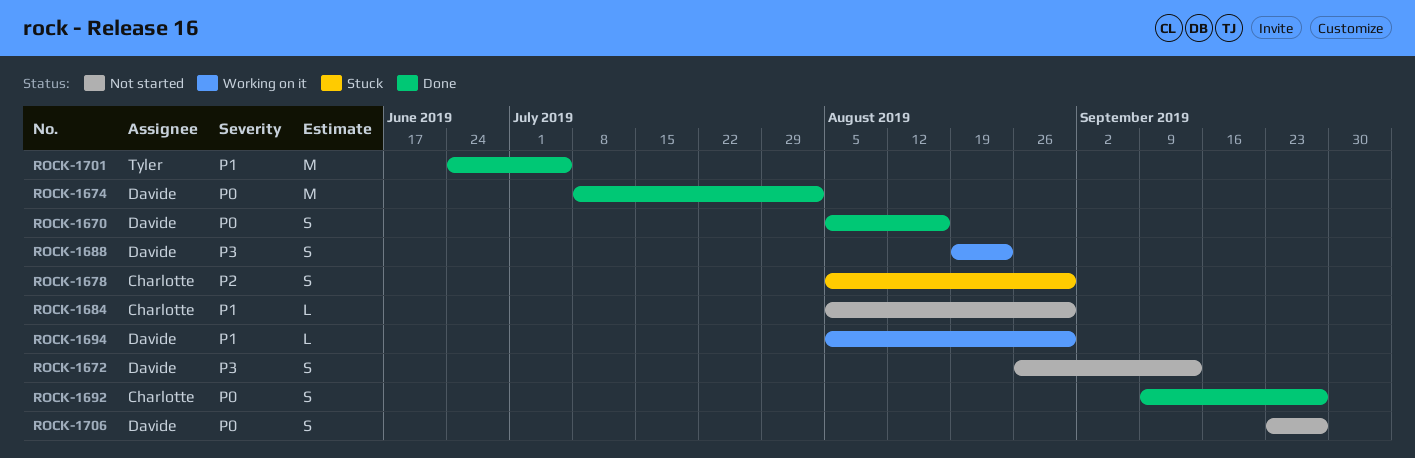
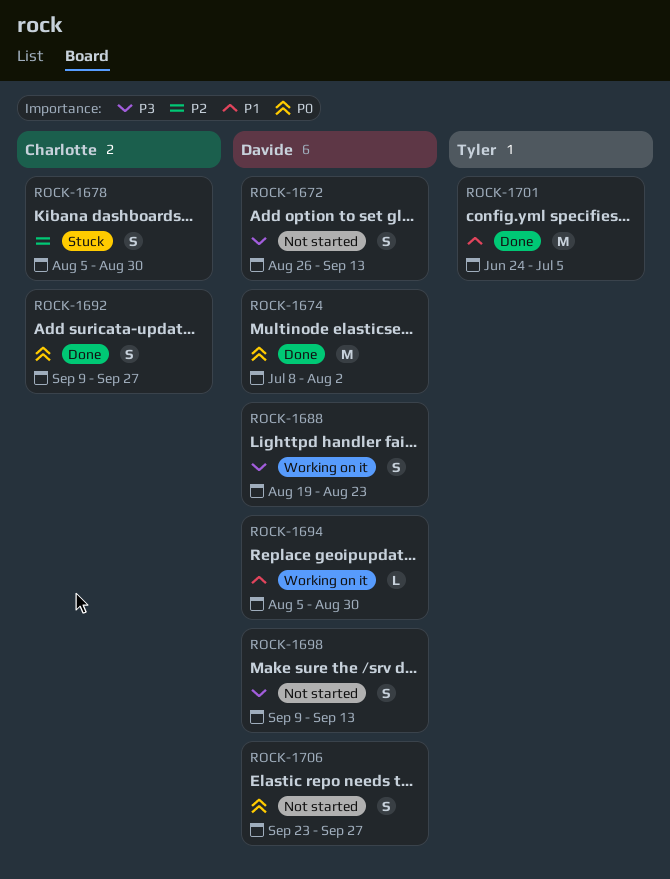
ROCK-1670: present -> none
ROCK-1684: present -> none
ROCK-1698: none -> present

